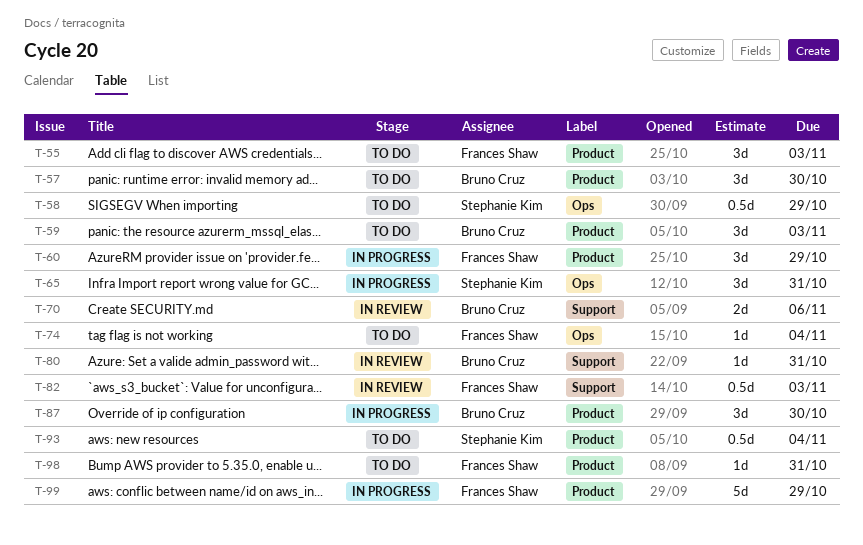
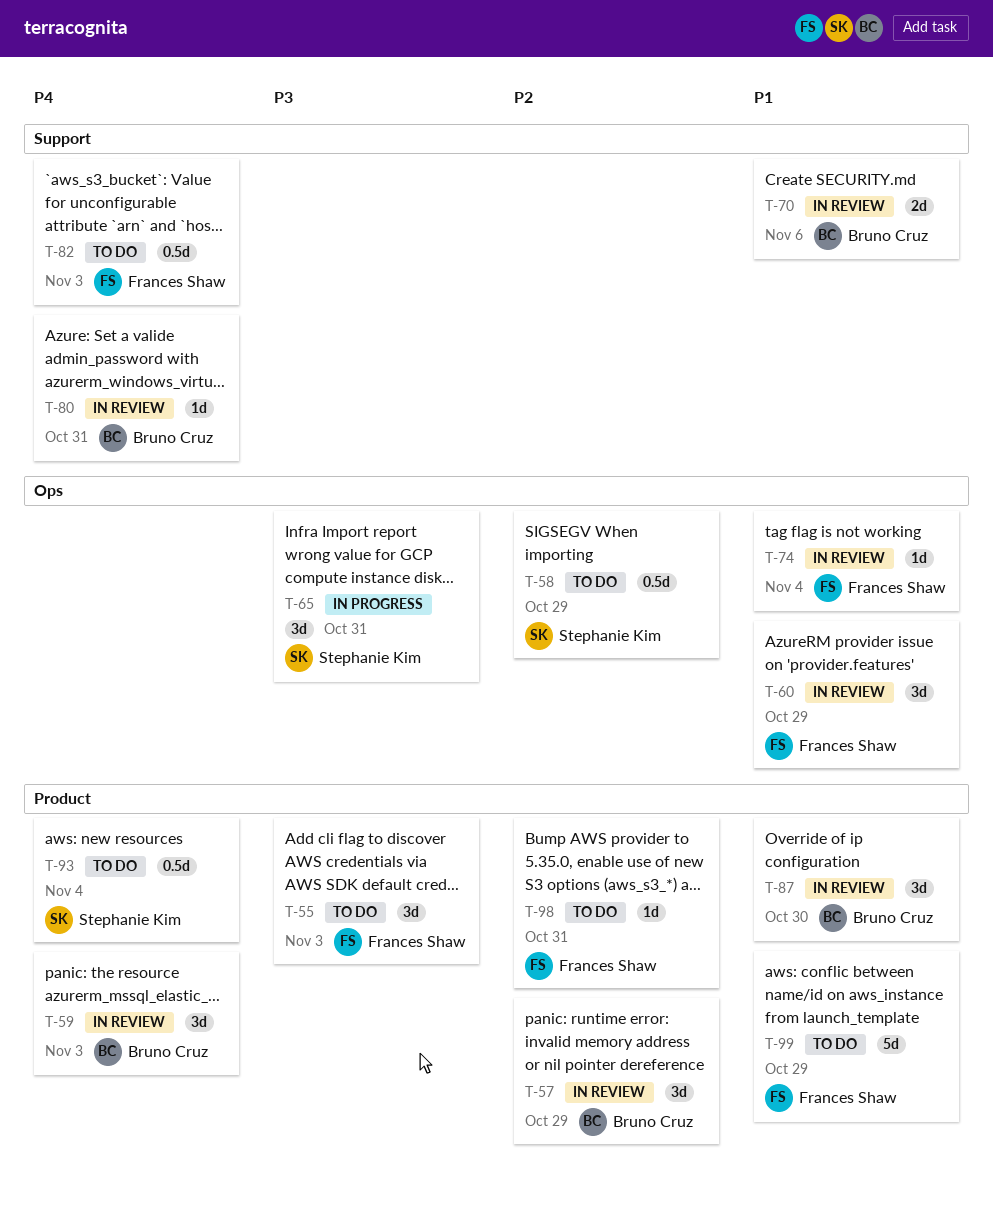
T-57, status: To do -> In review
T-57, due: Oct 30 -> Oct 29
T-59, status: To do -> In review
T-60, status: In progress -> In review
T-60, label: Product -> Ops
T-74, status: To do -> In review
T-82, status: In review -> To do
T-87, status: In progress -> In review
T-99, status: In progress -> To do

